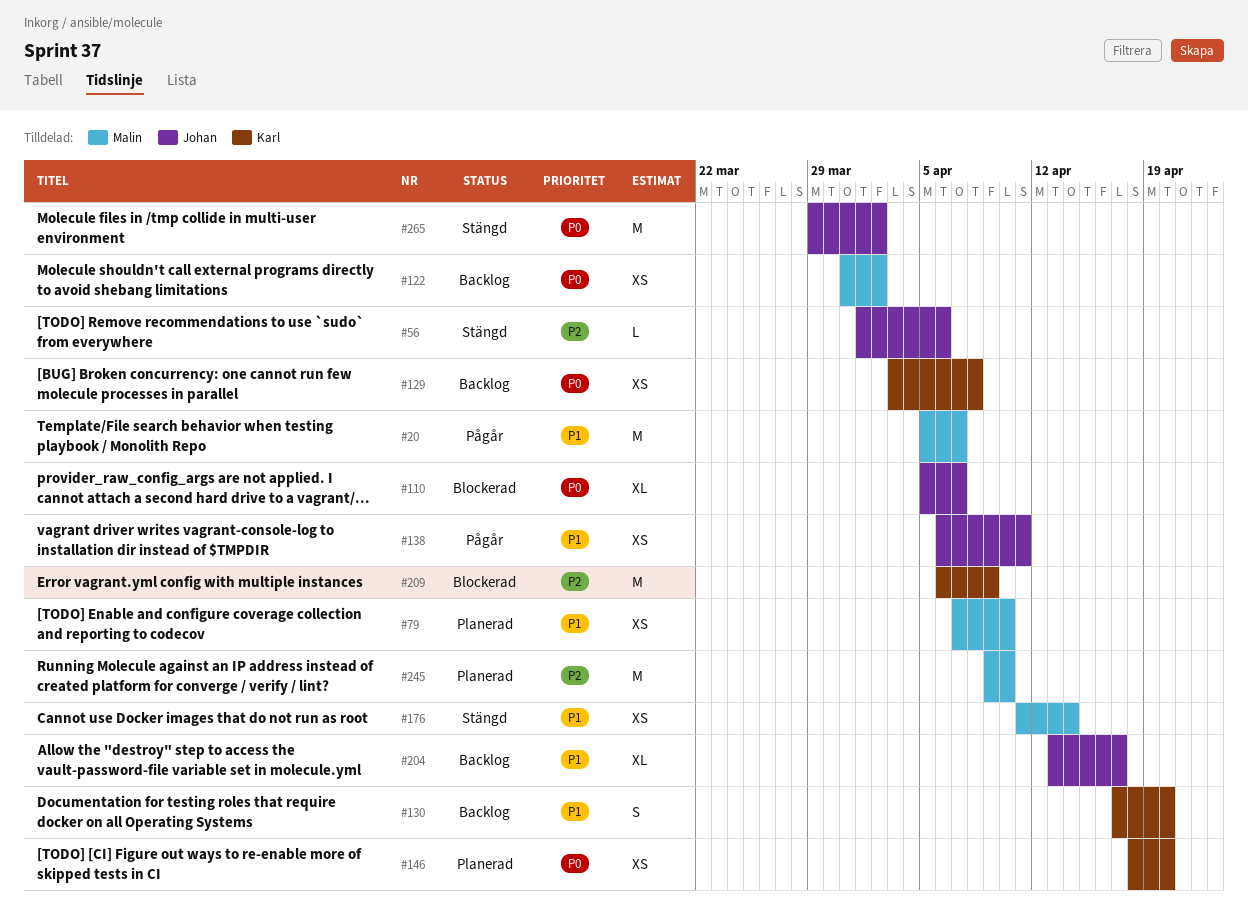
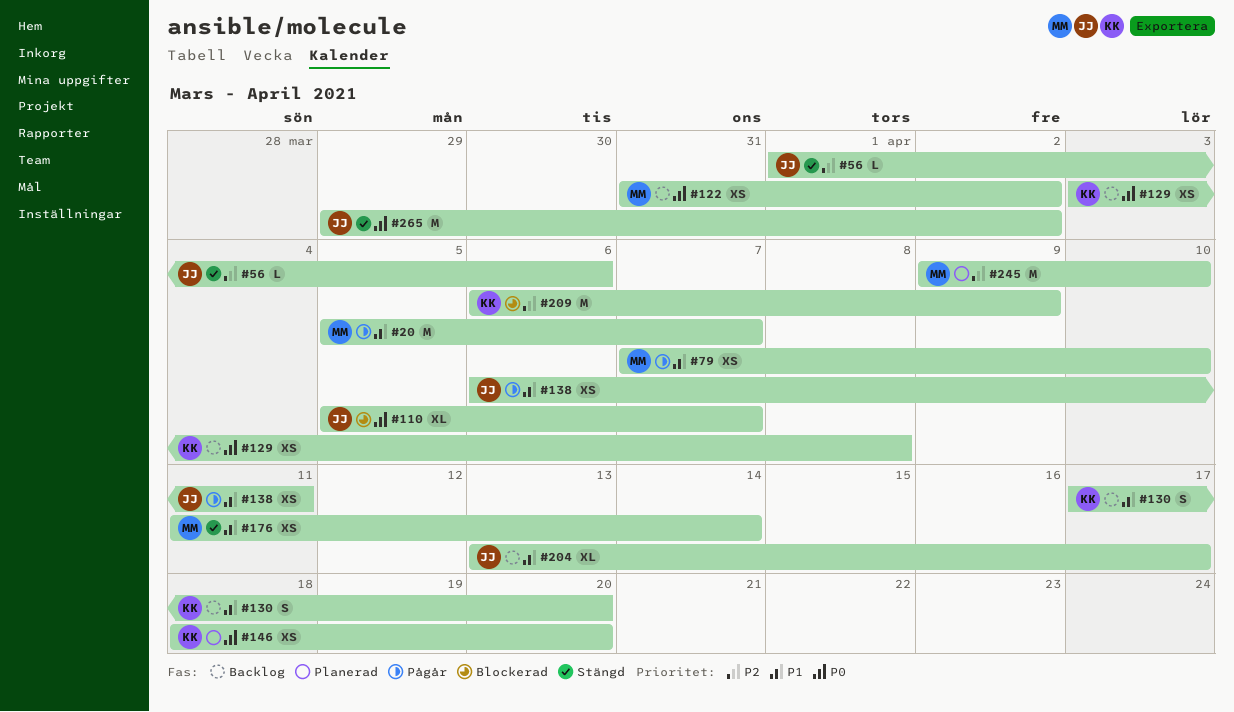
#79, status: Planerad -> Pågår

